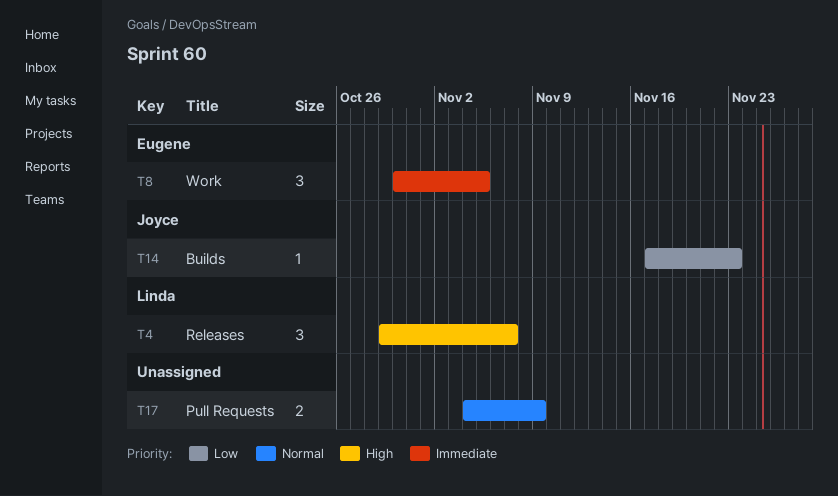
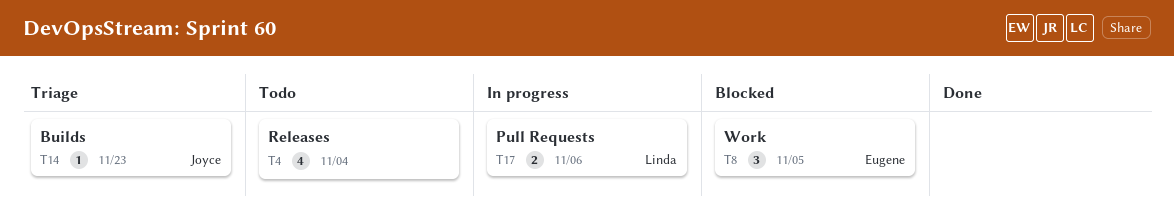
T4, owner: Linda -> none
T4, estimate: 3 -> 4
T4, due: Nov 7 -> Nov 4
T17, owner: none -> Linda
T17, due: Nov 9 -> Nov 6

